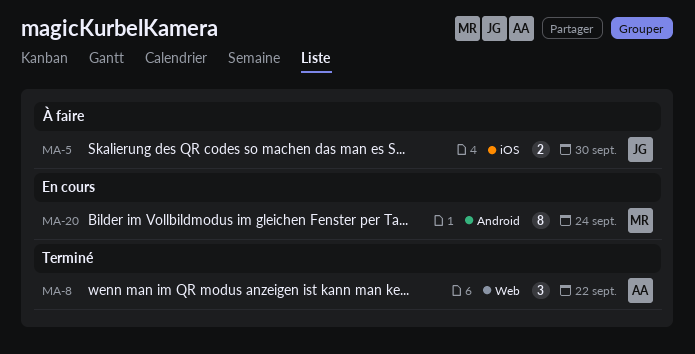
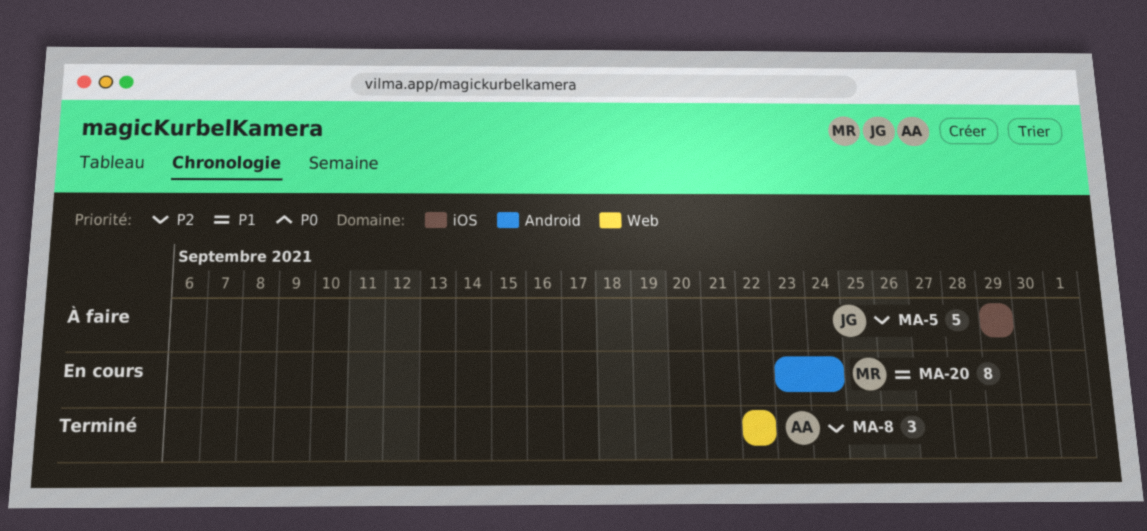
MA-5, estimate: 2 -> 5
MA-5, due: Sep 30 -> Sep 29

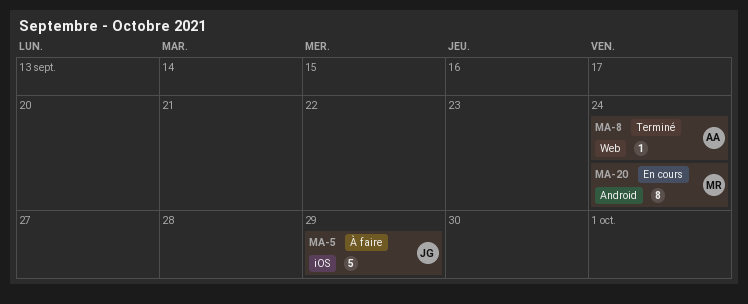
MA-8, estimate: 3 -> 1
MA-8, due: Sep 22 -> Sep 24

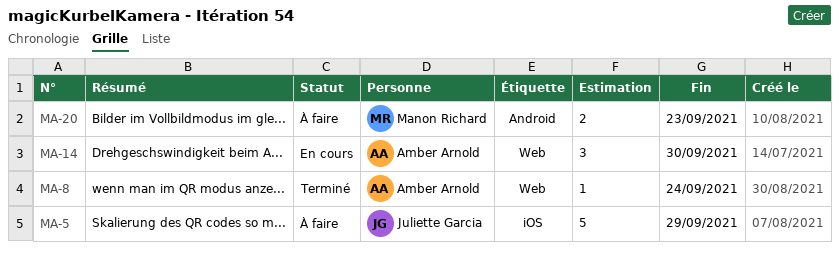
MA-14: none -> present
MA-20, status: En cours -> À faire
MA-20, estimate: 8 -> 2
MA-20, due: Sep 24 -> Sep 23

